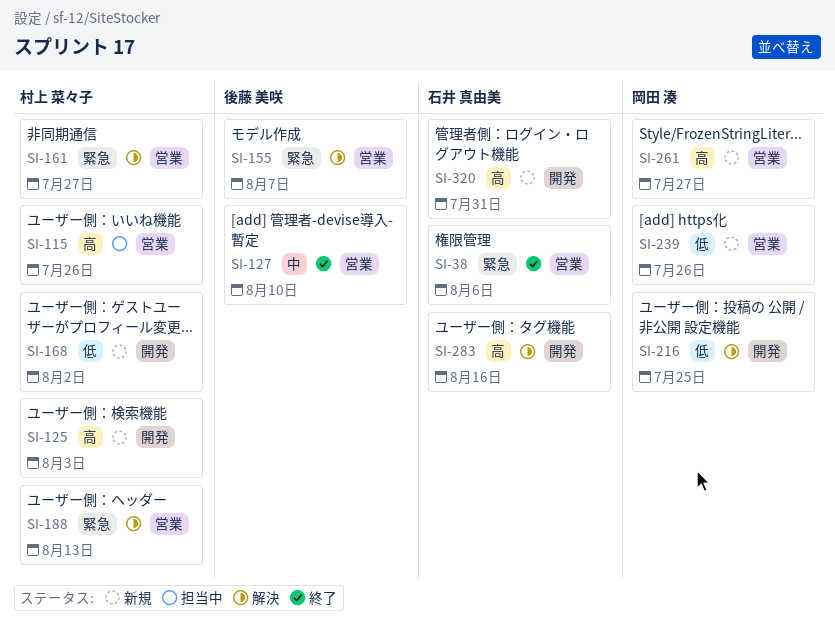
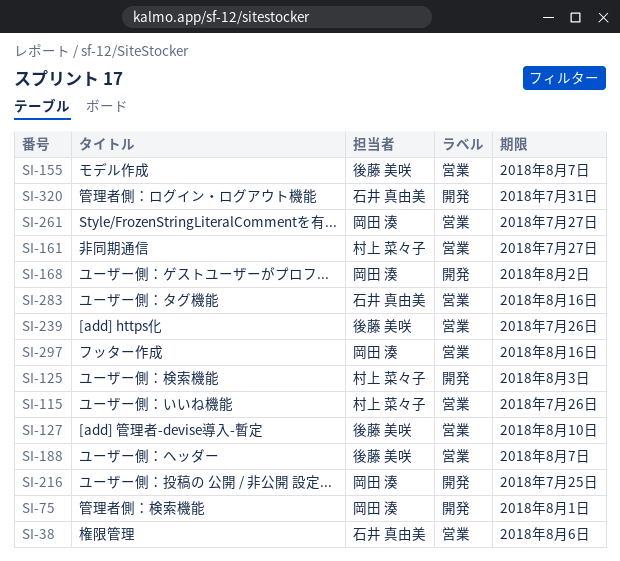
SI-75: none -> present
SI-168, owner: 村上 菜々子 -> 岡田 湊
SI-188, owner: 村上 菜々子 -> 後藤 美咲
SI-188, due: Aug 13 -> Aug 7
SI-239, owner: 岡田 湊 -> 後藤 美咲
SI-283, label: 開発 -> 営業
SI-297: none -> present

